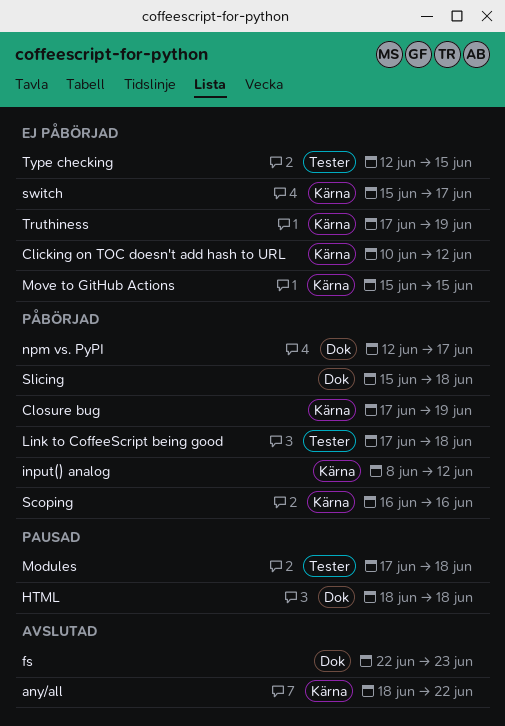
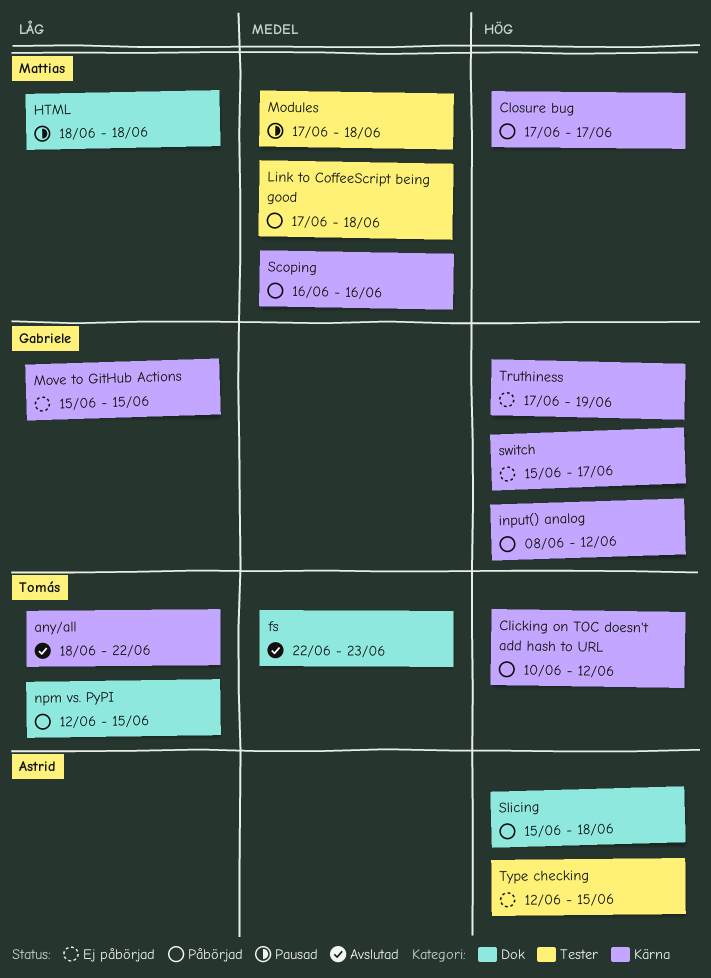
Clicking on TOC doesn't add hash to URL, status: Ej påbörjad -> Påbörjad
Closure bug, due: Jun 19 -> Jun 17
npm vs. PyPI, due: Jun 17 -> Jun 15

